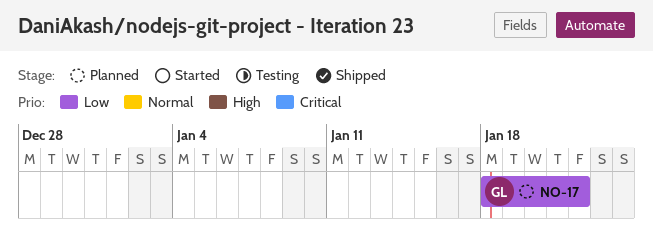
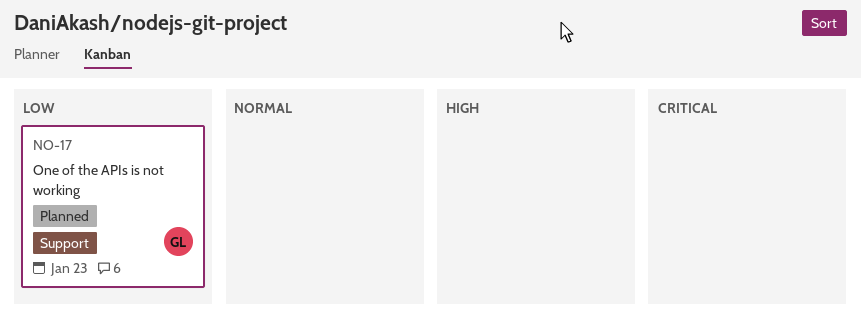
NO-17, due: Jan 22 -> Jan 23

